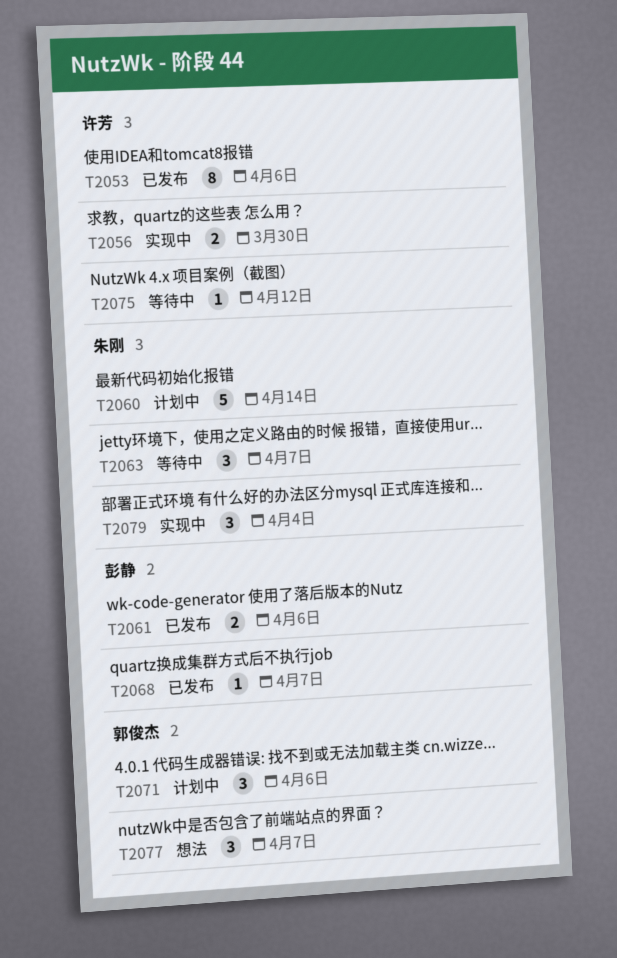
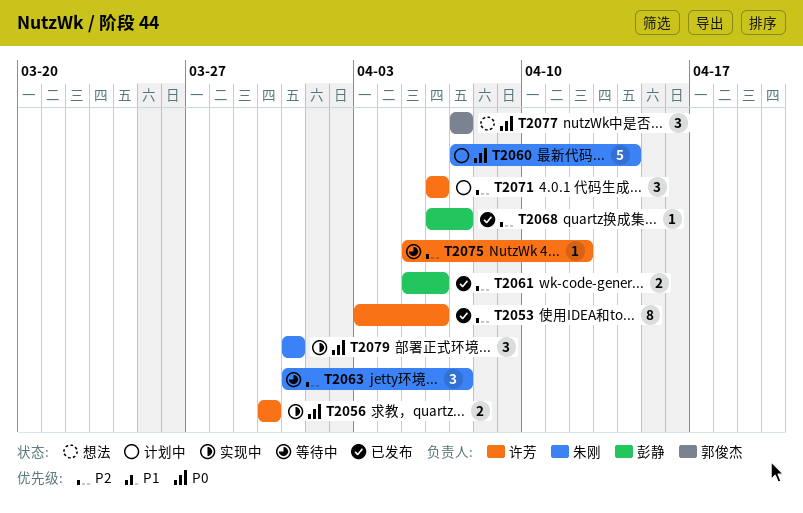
T2071, owner: 郭俊杰 -> 许芳
T2079, due: Apr 4 -> Mar 31

